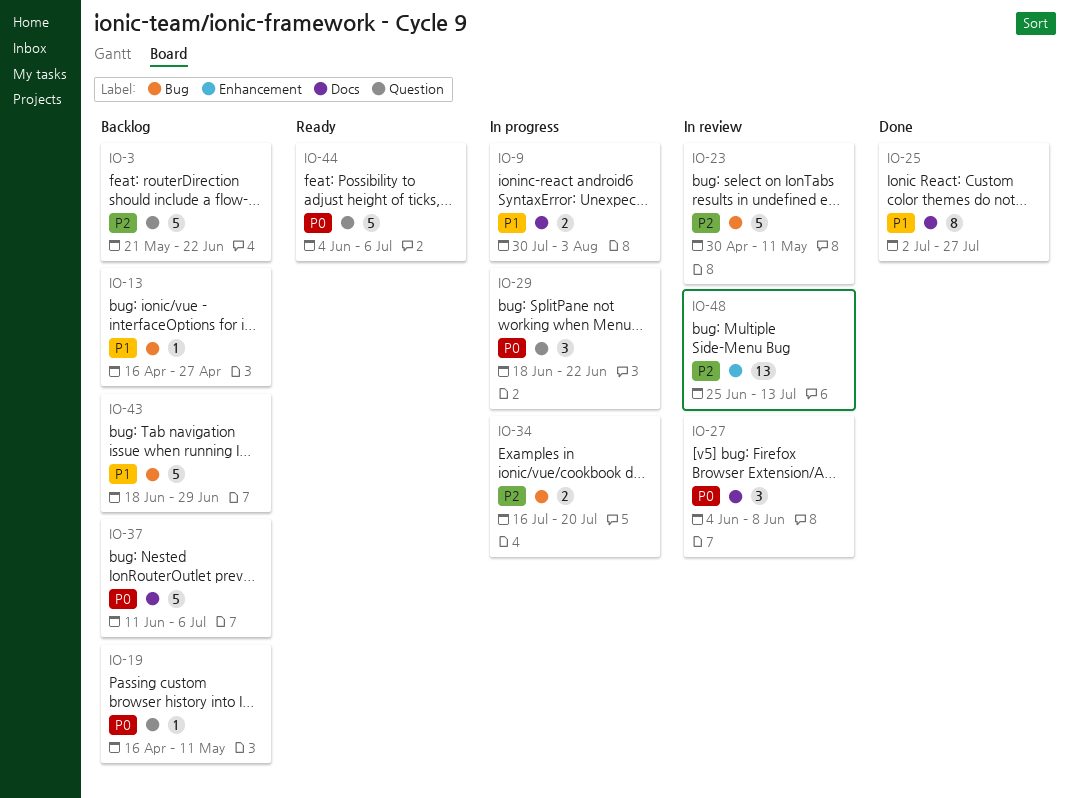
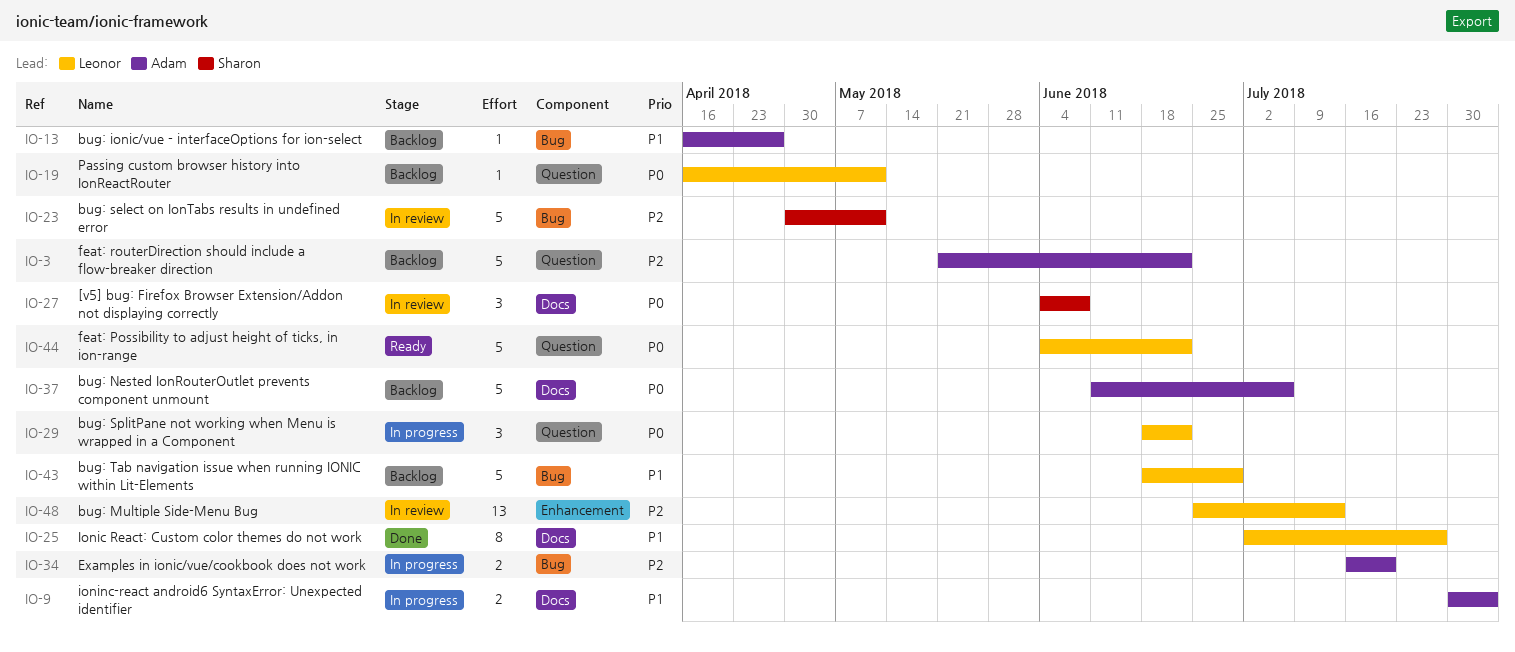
IO-44, due: Jul 6 -> Jun 22

